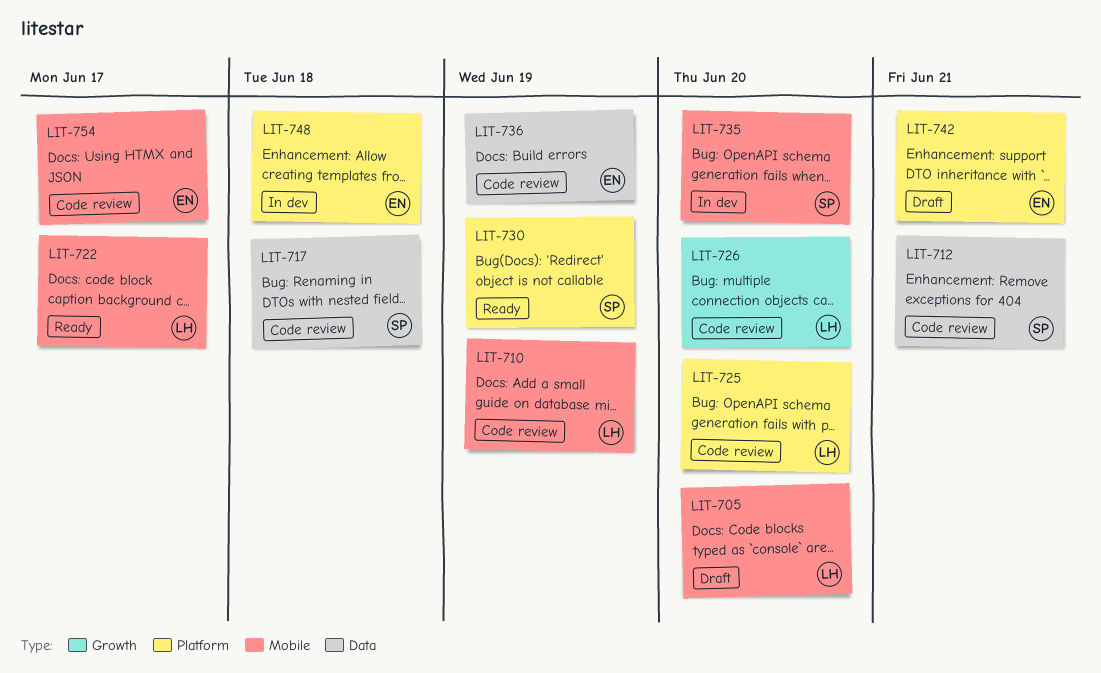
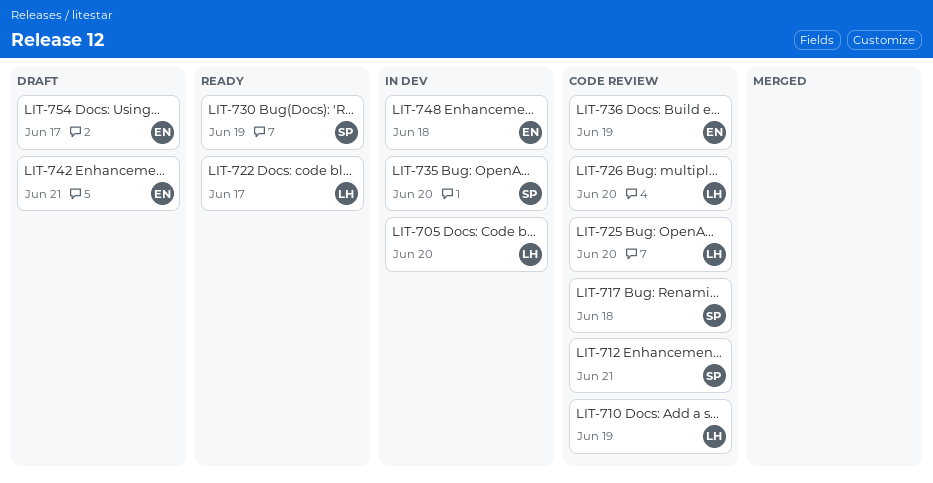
LIT-705, status: Draft -> In dev
LIT-754, status: Code review -> Draft

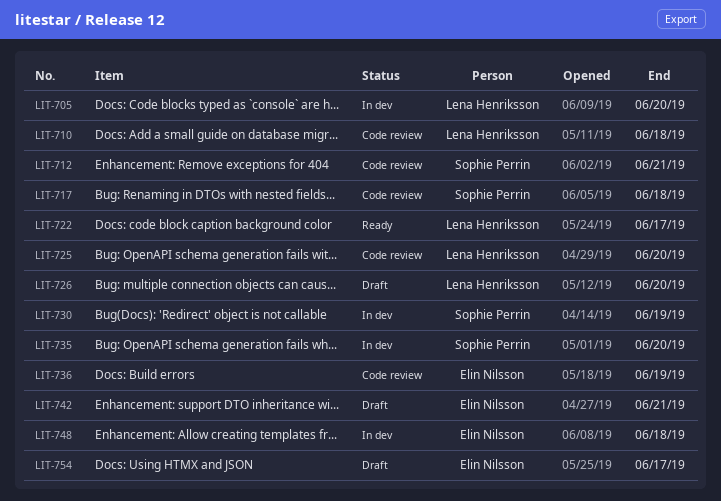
LIT-710, due: Jun 19 -> Jun 18
LIT-726, status: Code review -> Draft
LIT-730, status: Ready -> In dev

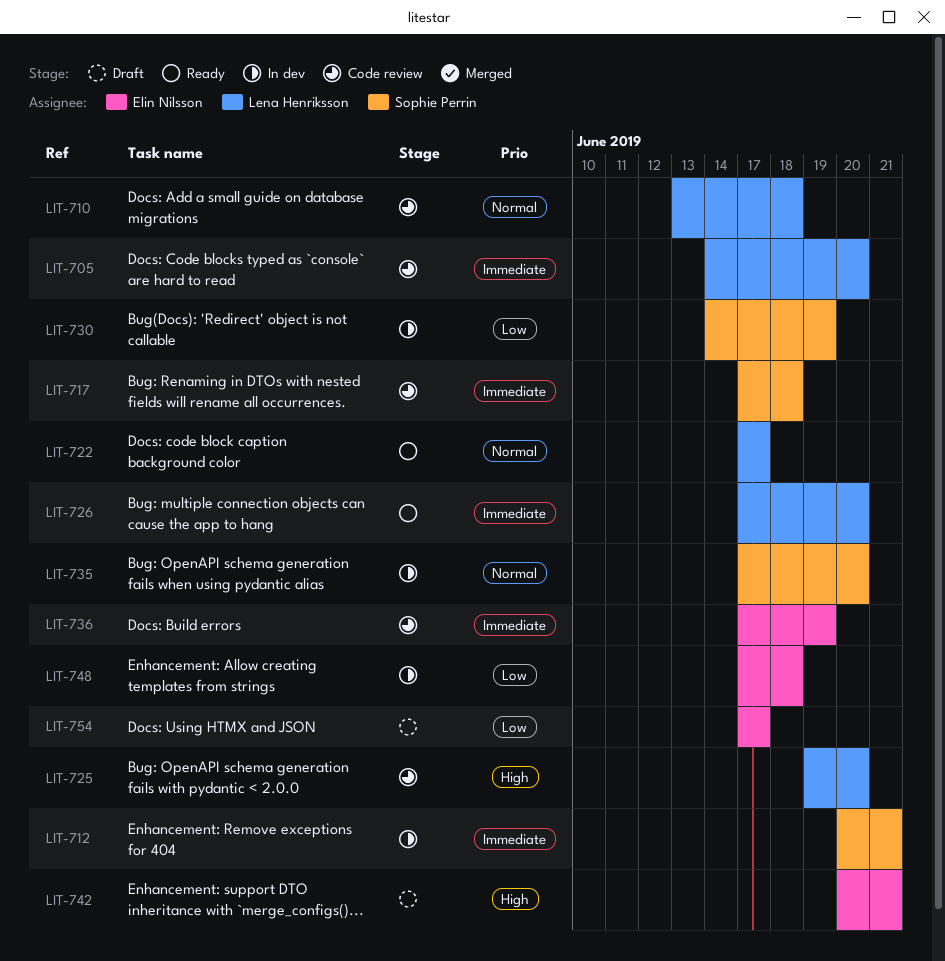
LIT-705, status: In dev -> Code review
LIT-712, status: Code review -> In dev
LIT-726, status: Draft -> Ready

